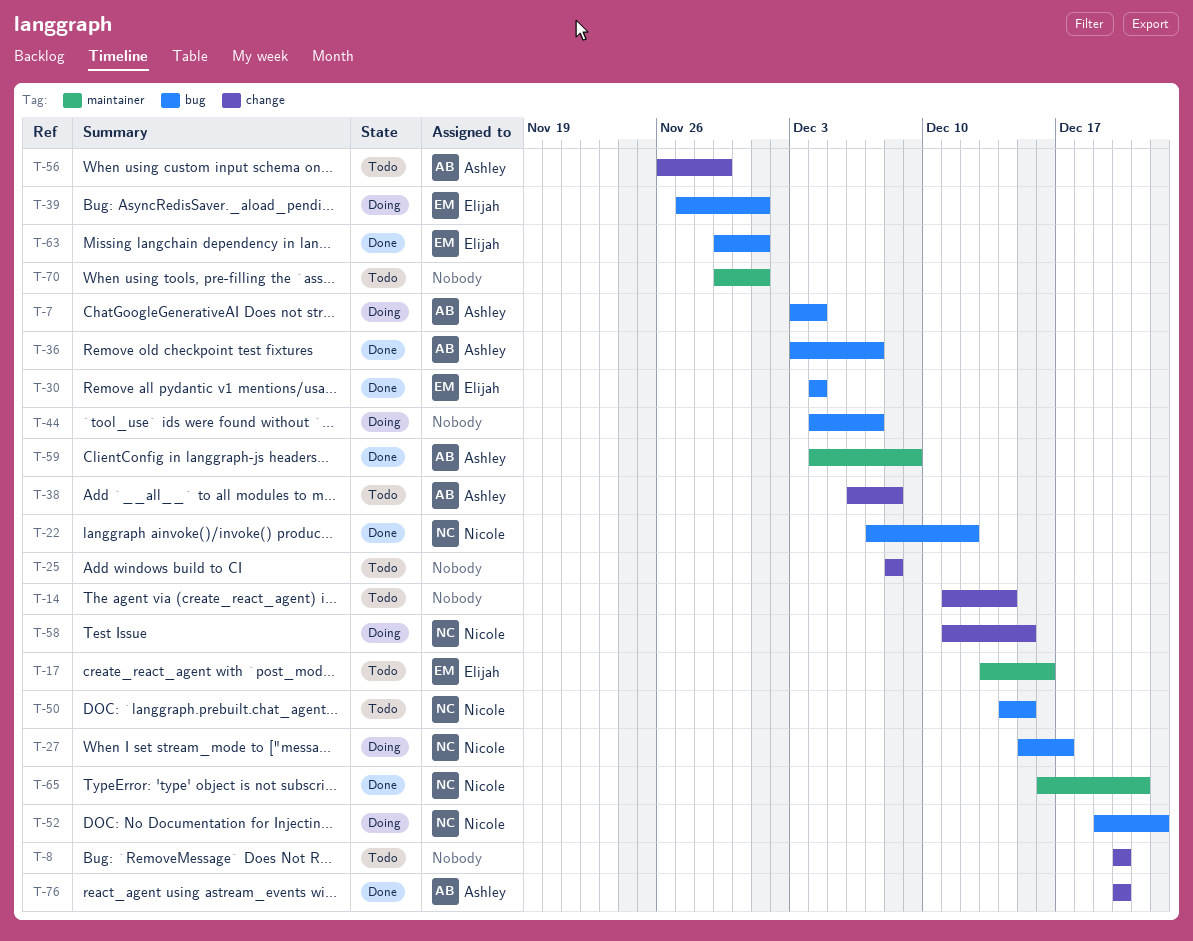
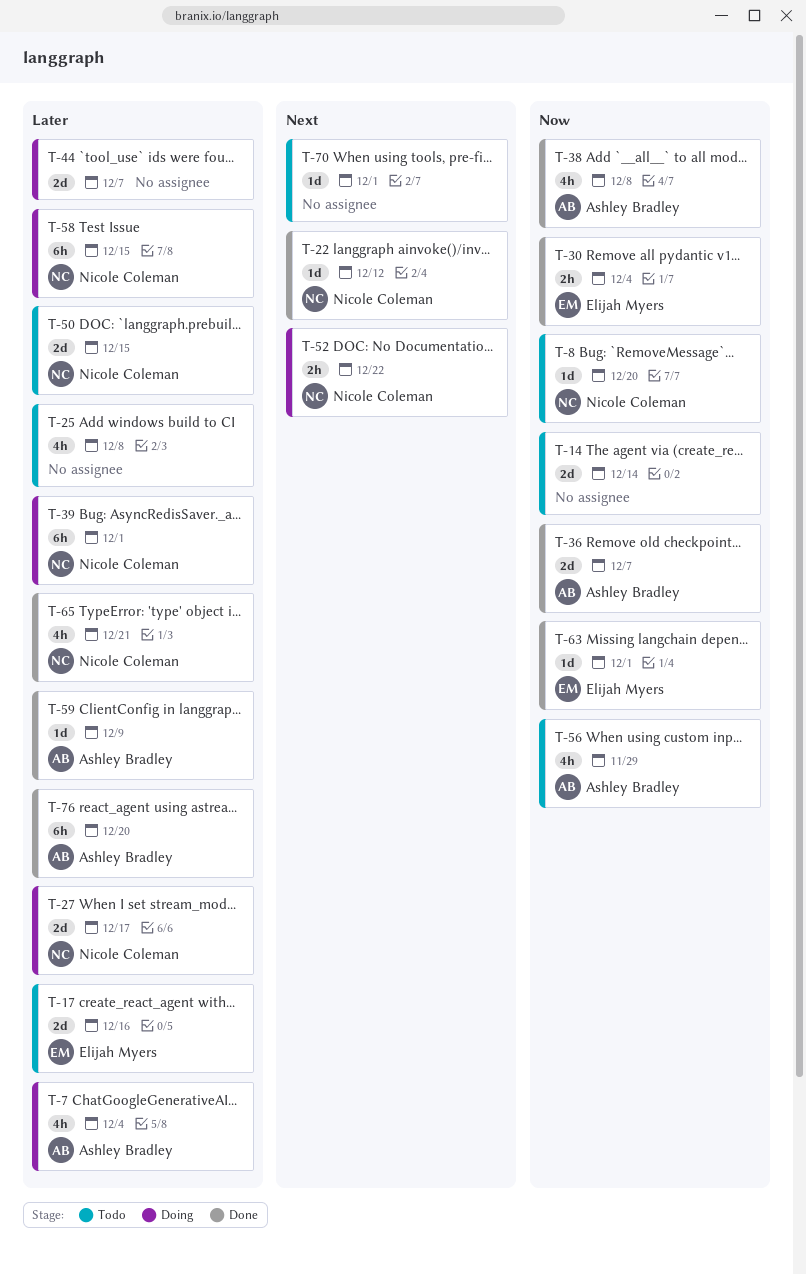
T-8, owner: none -> Nicole Coleman
T-38, status: Todo -> Done
T-39, owner: Elijah Myers -> Nicole Coleman

